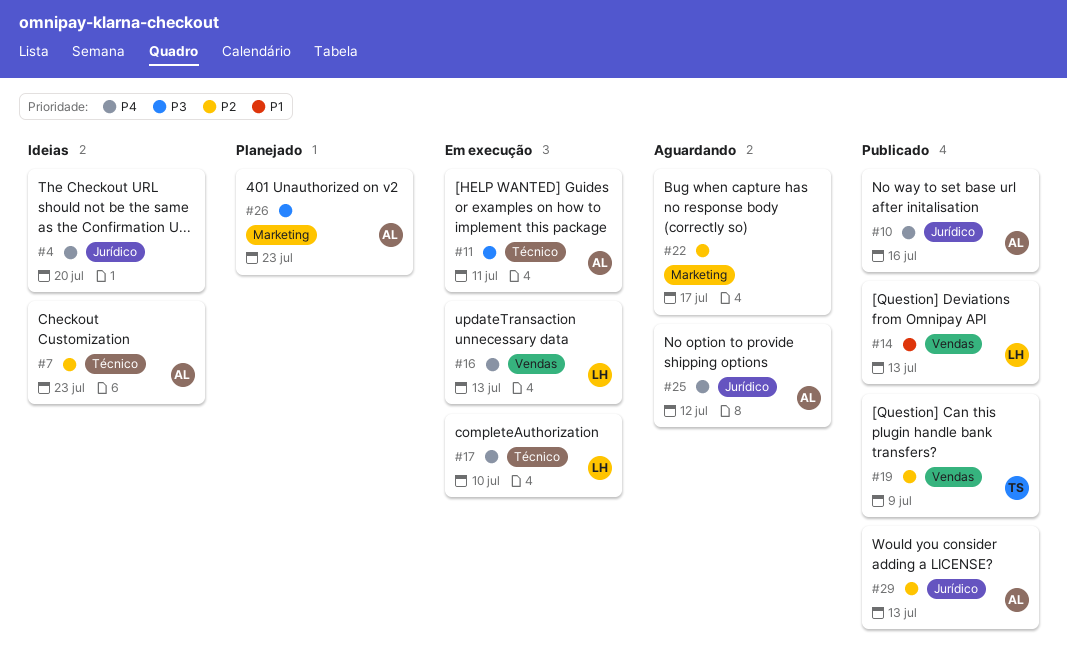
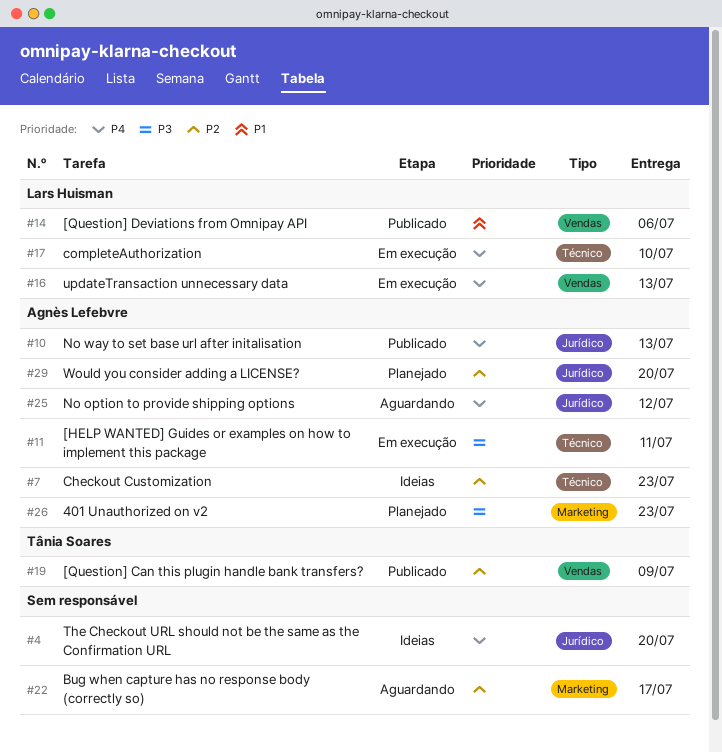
#10, due: Jul 16 -> Jul 13
#14, due: Jul 13 -> Jul 6
#29, status: Publicado -> Planejado
#29, due: Jul 13 -> Jul 20

